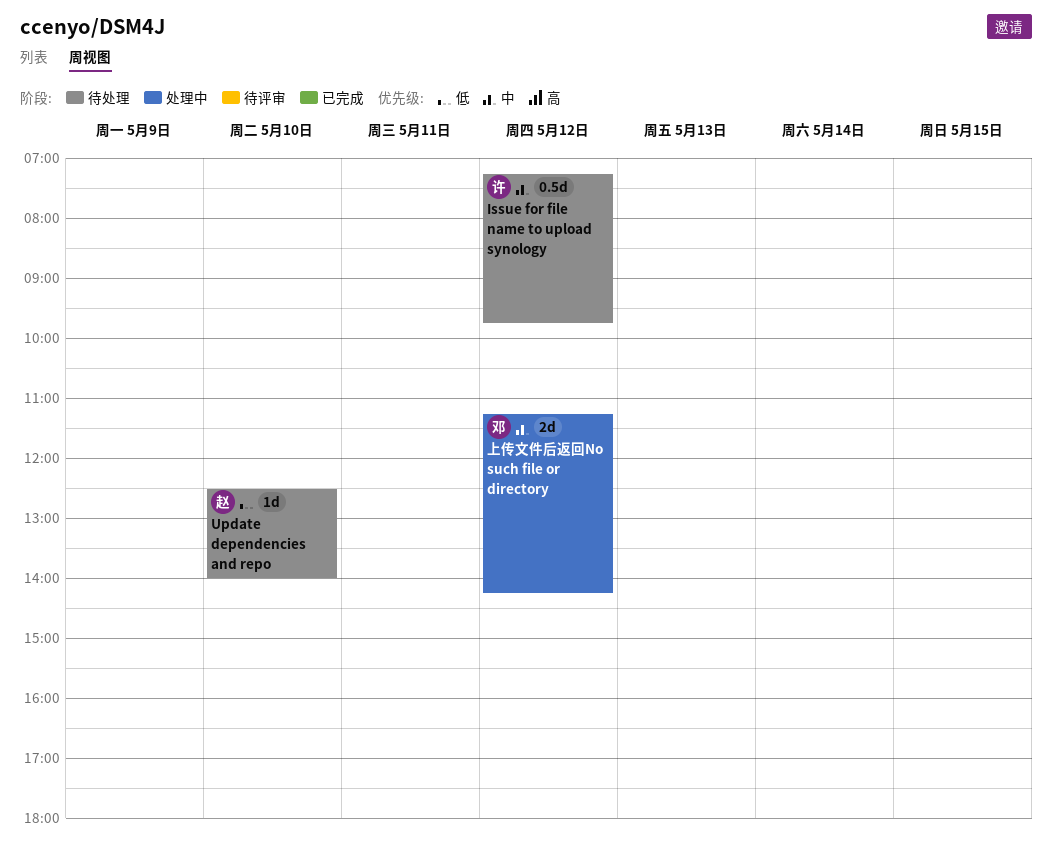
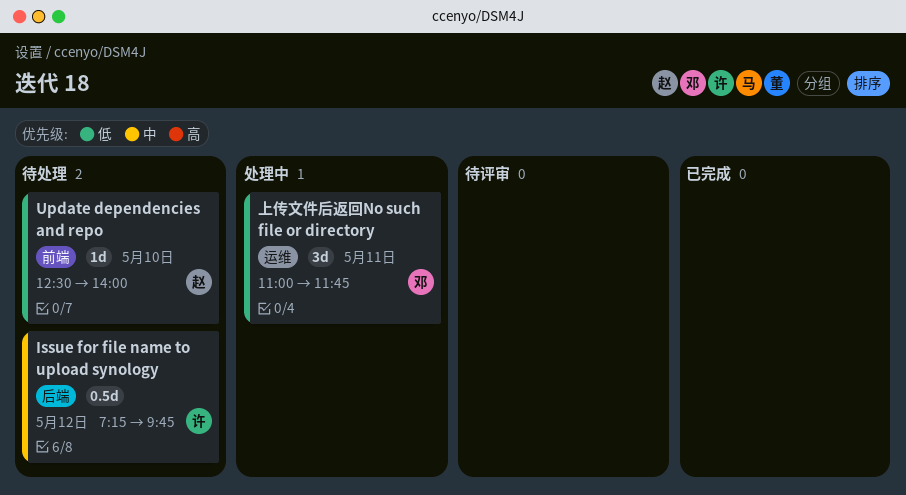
上传文件后返回No such file or directory, priority: 中 -> 低
上传文件后返回No such file or directory, estimate: 2d -> 3d
上传文件后返回No such file or directory, day: May 12 -> May 11
上传文件后返回No such file or directory, begins: 11:15 -> 11:00
上传文件后返回No such file or directory, ends: 14:15 -> 11:45

